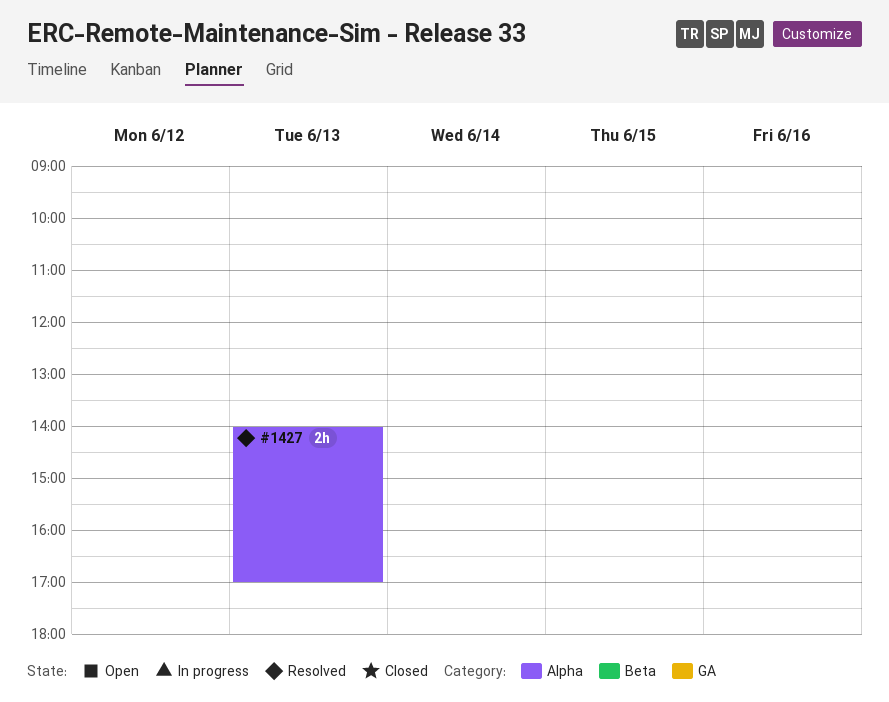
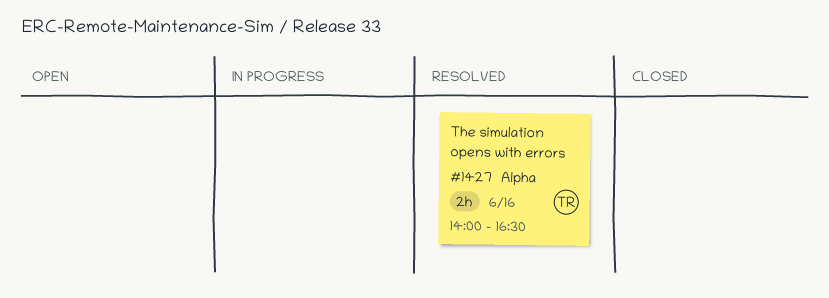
#1427, day: Jun 13 -> Jun 16
#1427, ends: 17:00 -> 16:30

